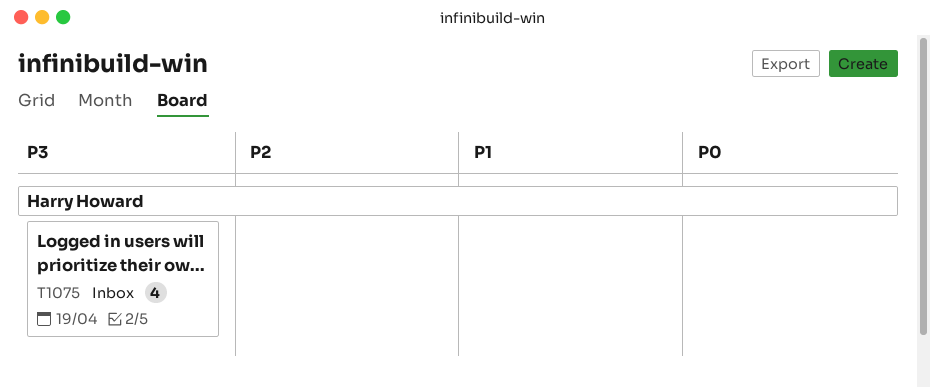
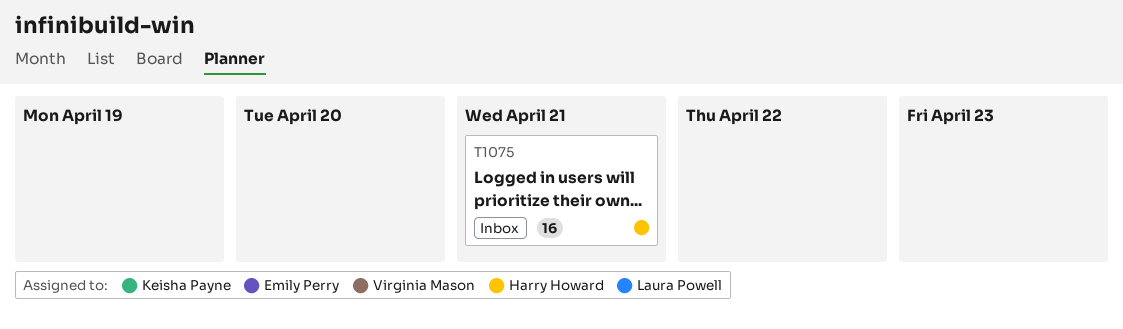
T1075, estimate: 4 -> 16
T1075, due: Apr 19 -> Apr 21

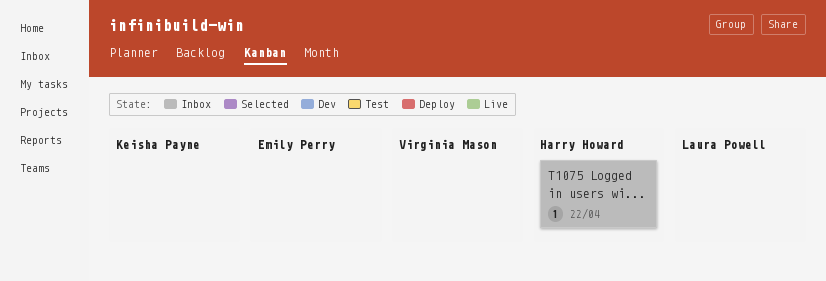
T1075, estimate: 16 -> 1
T1075, due: Apr 21 -> Apr 22

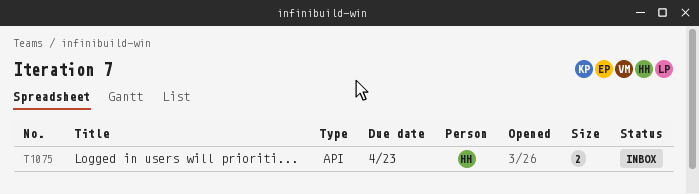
T1075, estimate: 1 -> 2
T1075, due: Apr 22 -> Apr 23

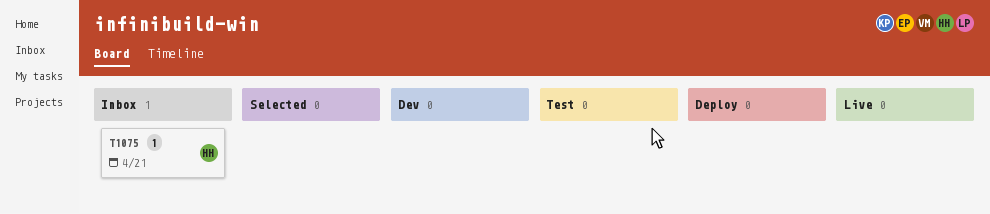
T1075, estimate: 2 -> 1
T1075, due: Apr 23 -> Apr 21

